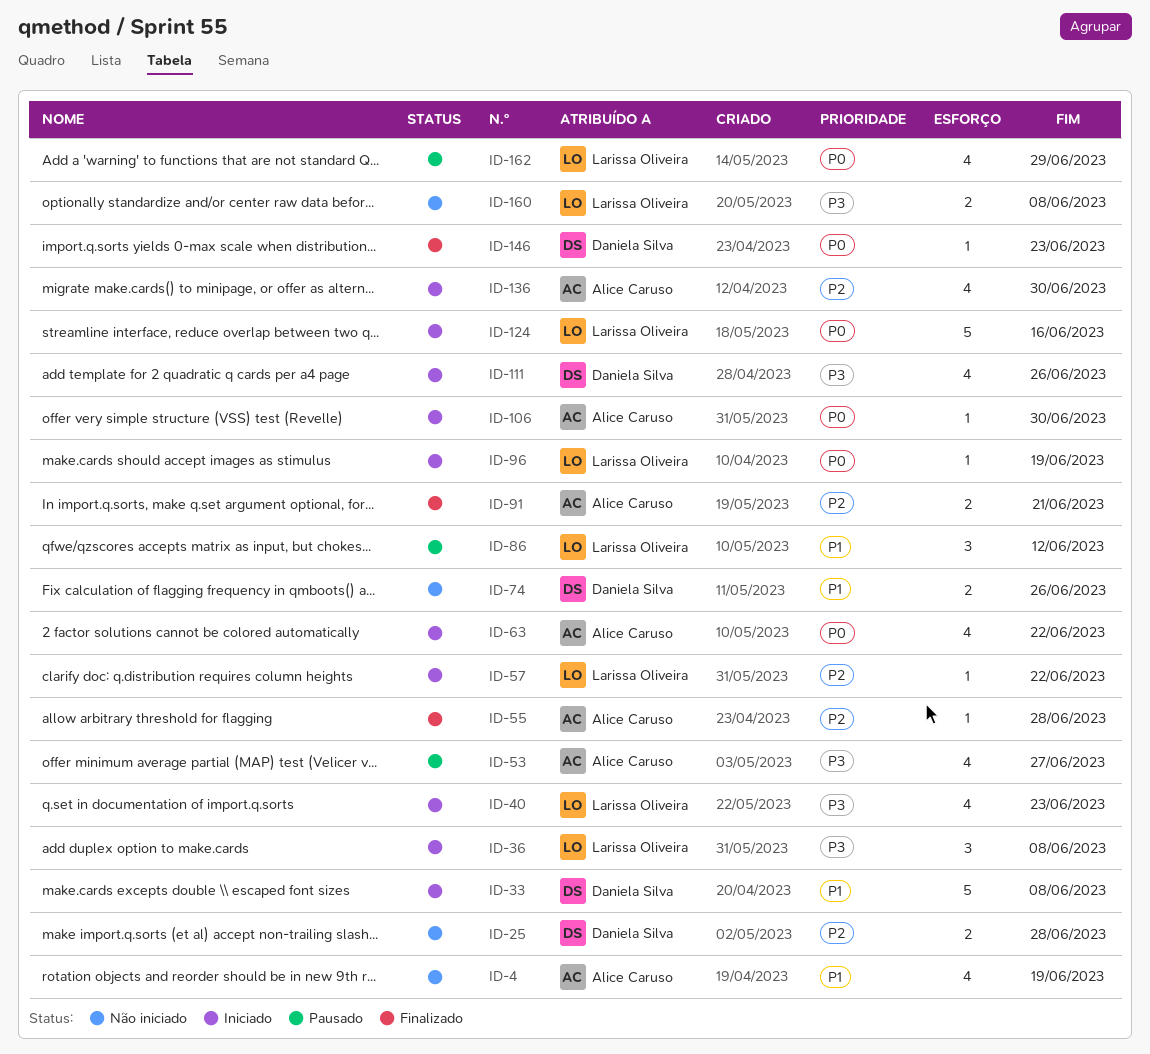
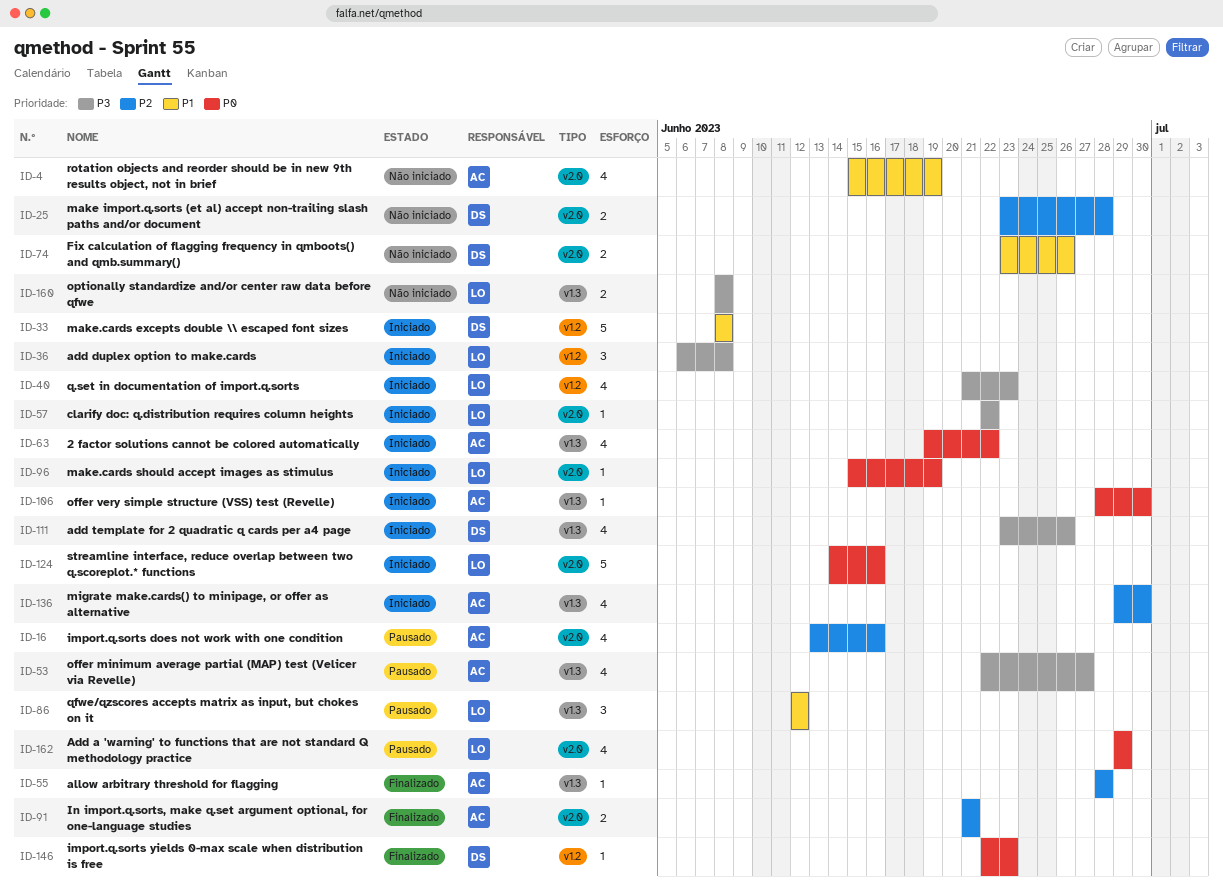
ID-16: none -> present
ID-57, priority: P2 -> P3

